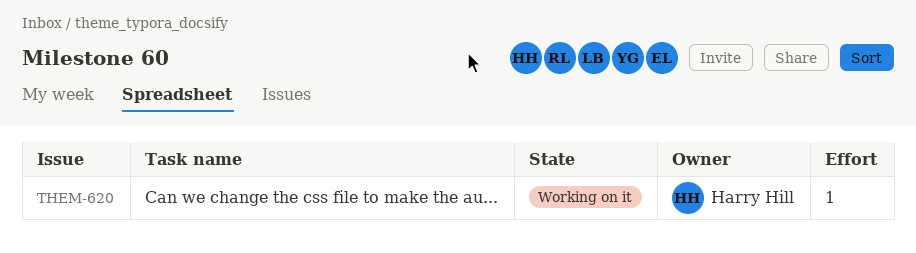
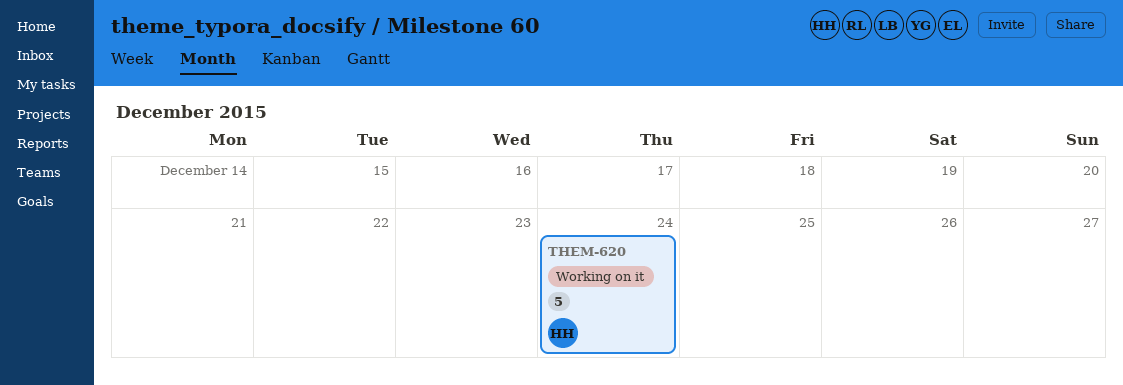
THEM-620, estimate: 1 -> 5

